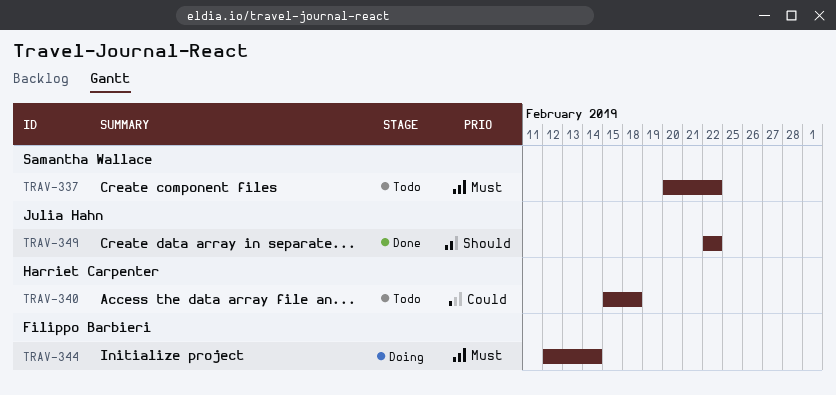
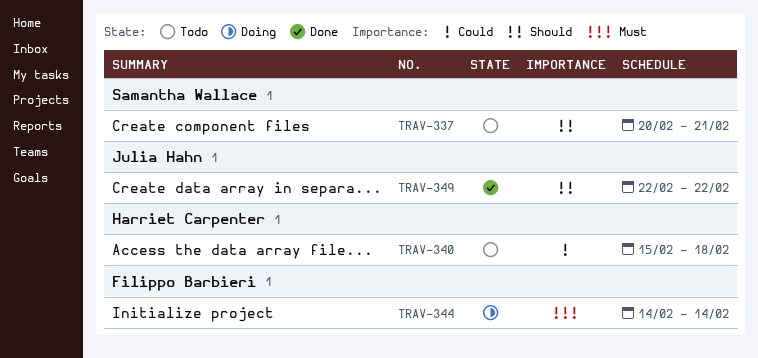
TRAV-337, priority: Must -> Should
TRAV-337, due: Feb 22 -> Feb 21
TRAV-344, start: Feb 12 -> Feb 14

